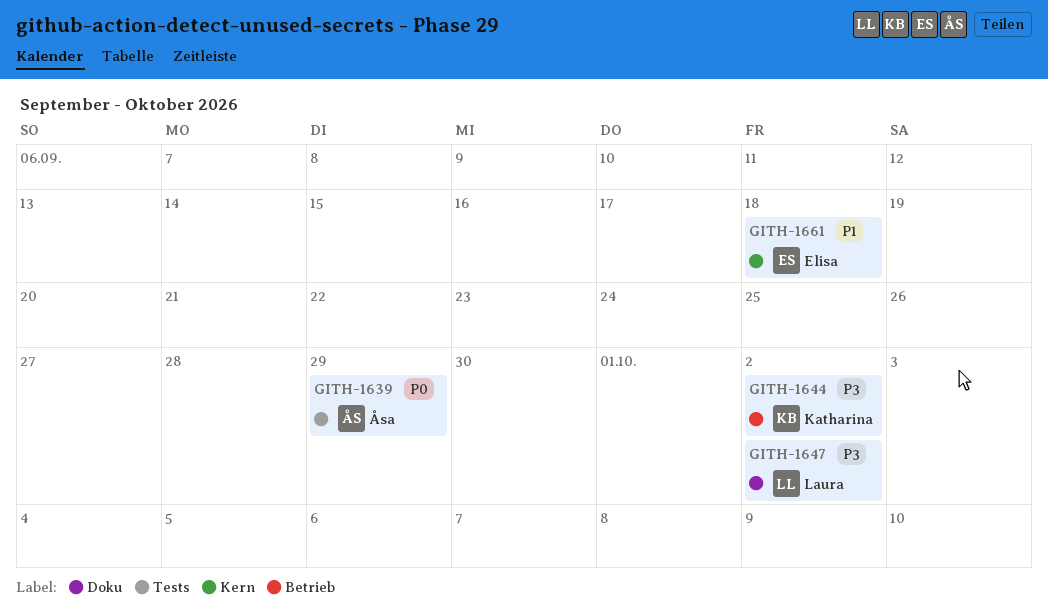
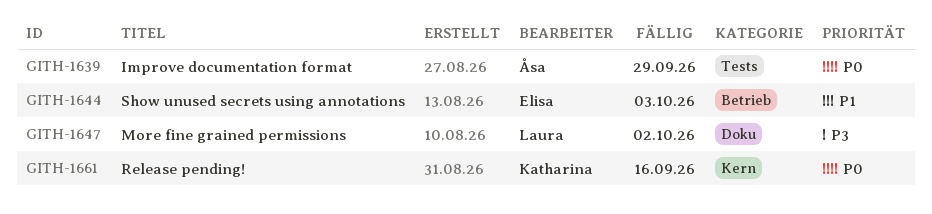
GITH-1644, owner: Katharina -> Elisa
GITH-1644, priority: P3 -> P1
GITH-1644, due: Oct 2 -> Oct 3
GITH-1661, owner: Elisa -> Katharina
GITH-1661, priority: P1 -> P0
GITH-1661, due: Sep 18 -> Sep 16

